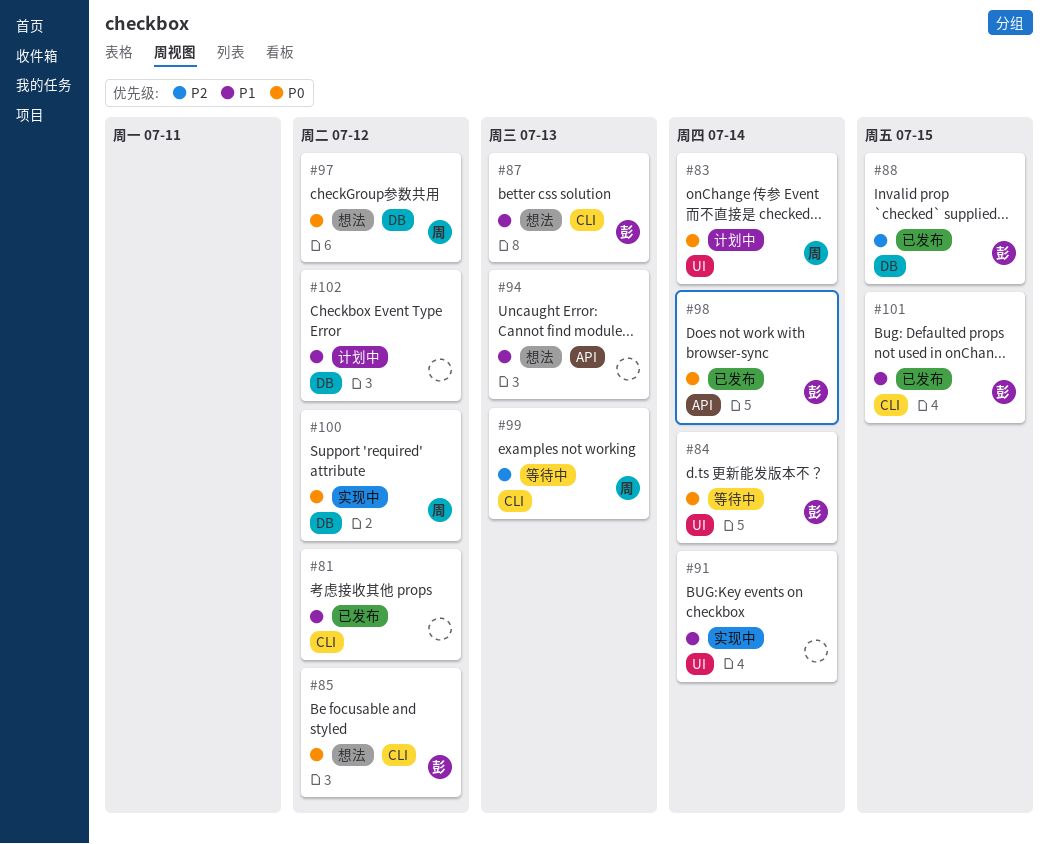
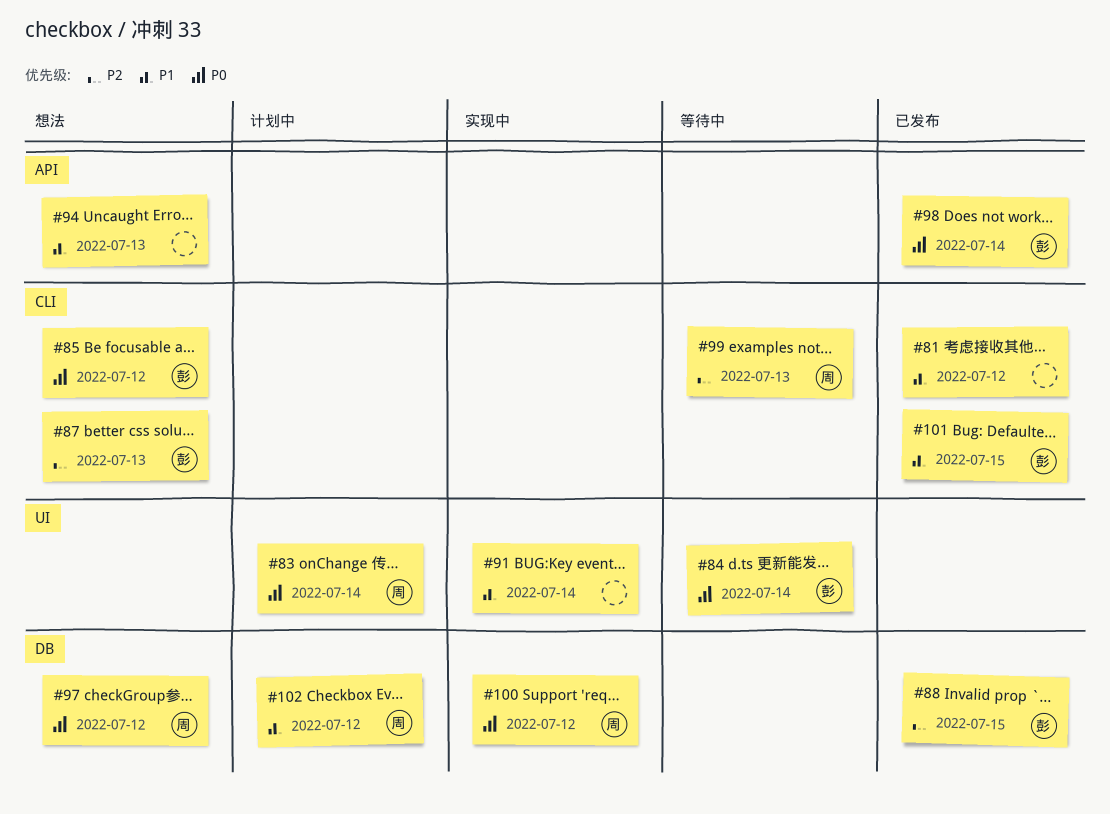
#87, priority: P1 -> P2
#102, owner: none -> 周

